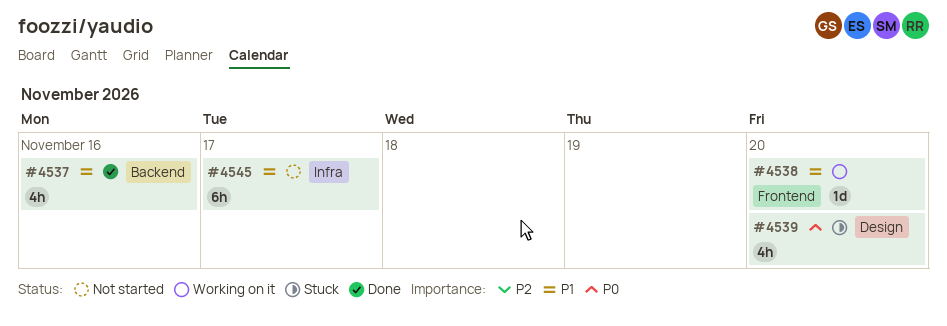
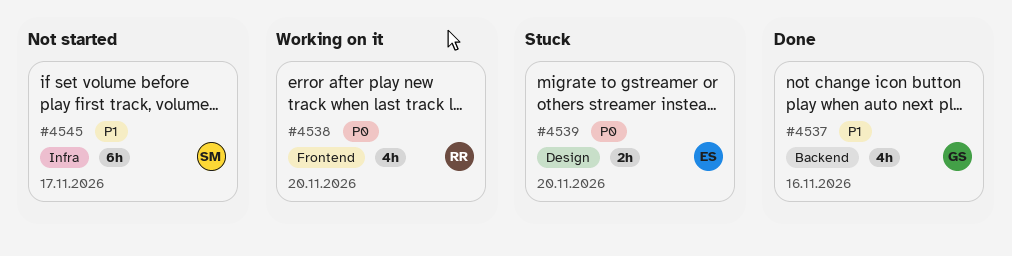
#4538, priority: P1 -> P0
#4538, estimate: 1d -> 4h
#4539, estimate: 4h -> 2h

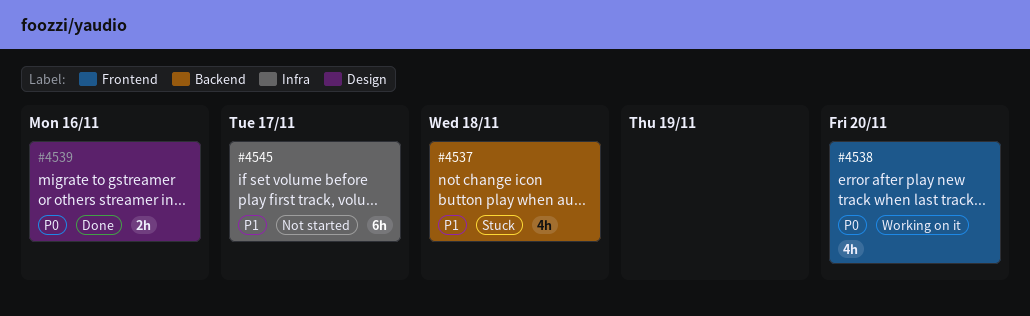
#4537, status: Done -> Stuck
#4537, due: Nov 16 -> Nov 18
#4539, status: Stuck -> Done
#4539, due: Nov 20 -> Nov 16

